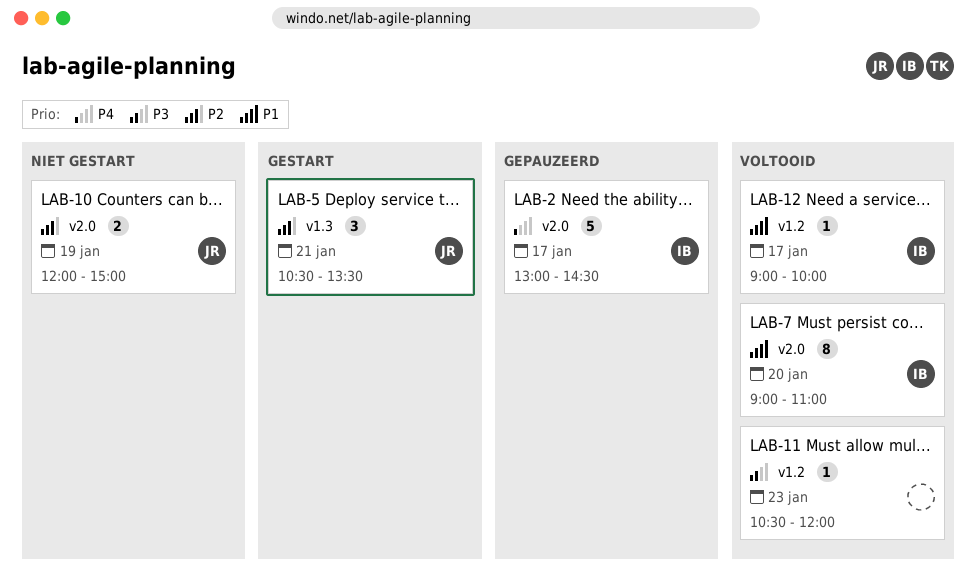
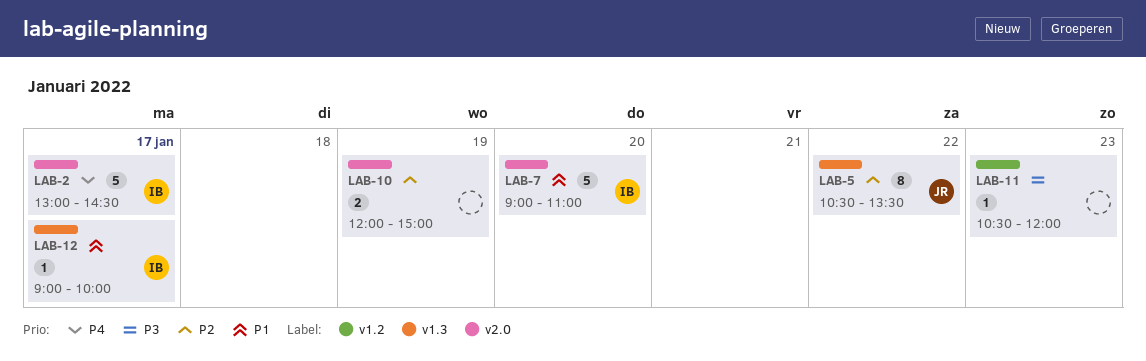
LAB-5, estimate: 3 -> 8
LAB-5, day: Jan 21 -> Jan 22
LAB-7, estimate: 8 -> 5
LAB-10, owner: JR -> none
LAB-12, label: v1.2 -> v1.3

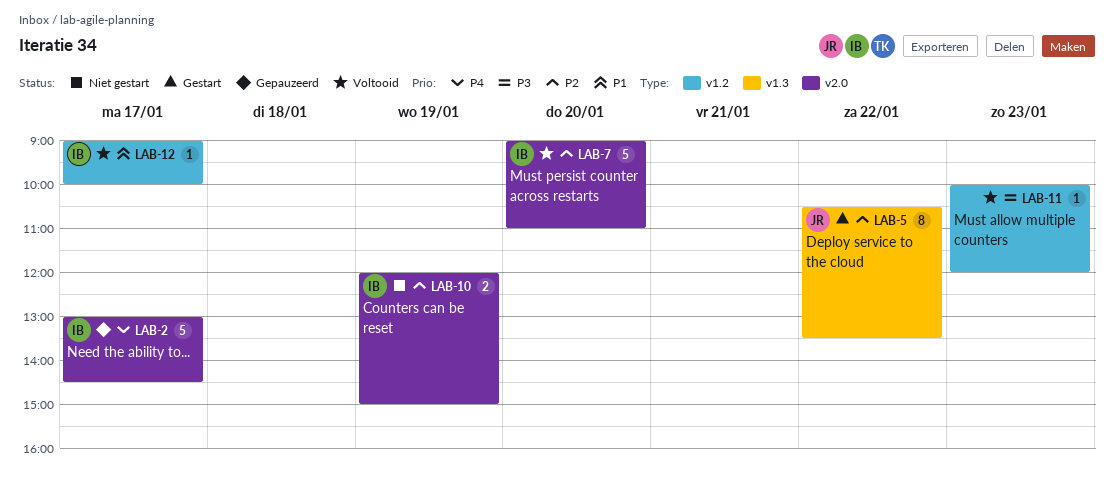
LAB-7, priority: P1 -> P2
LAB-10, owner: none -> IB
LAB-11, begins: 10:30 -> 10:00
LAB-12, label: v1.3 -> v1.2

